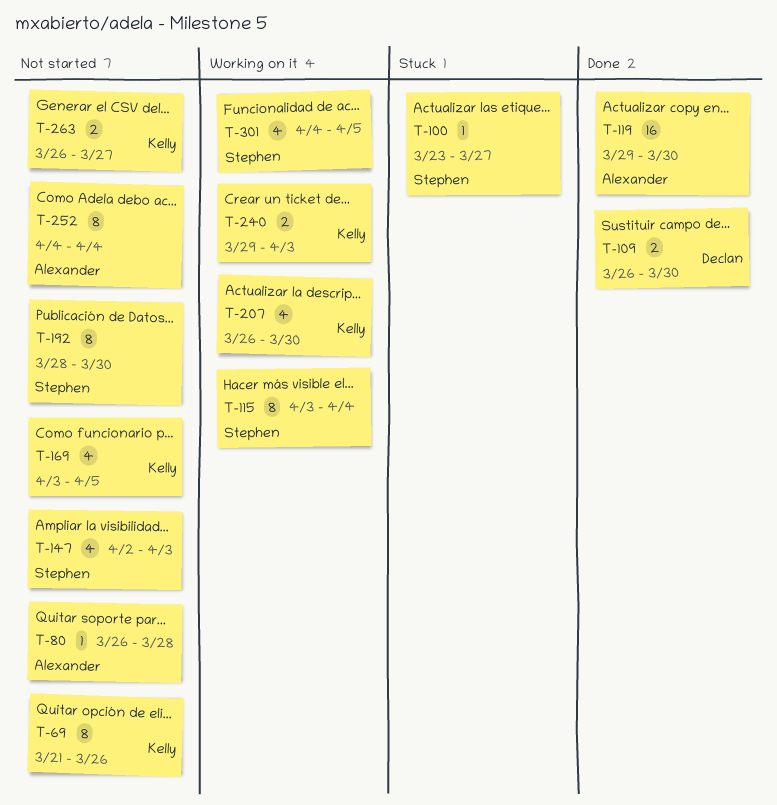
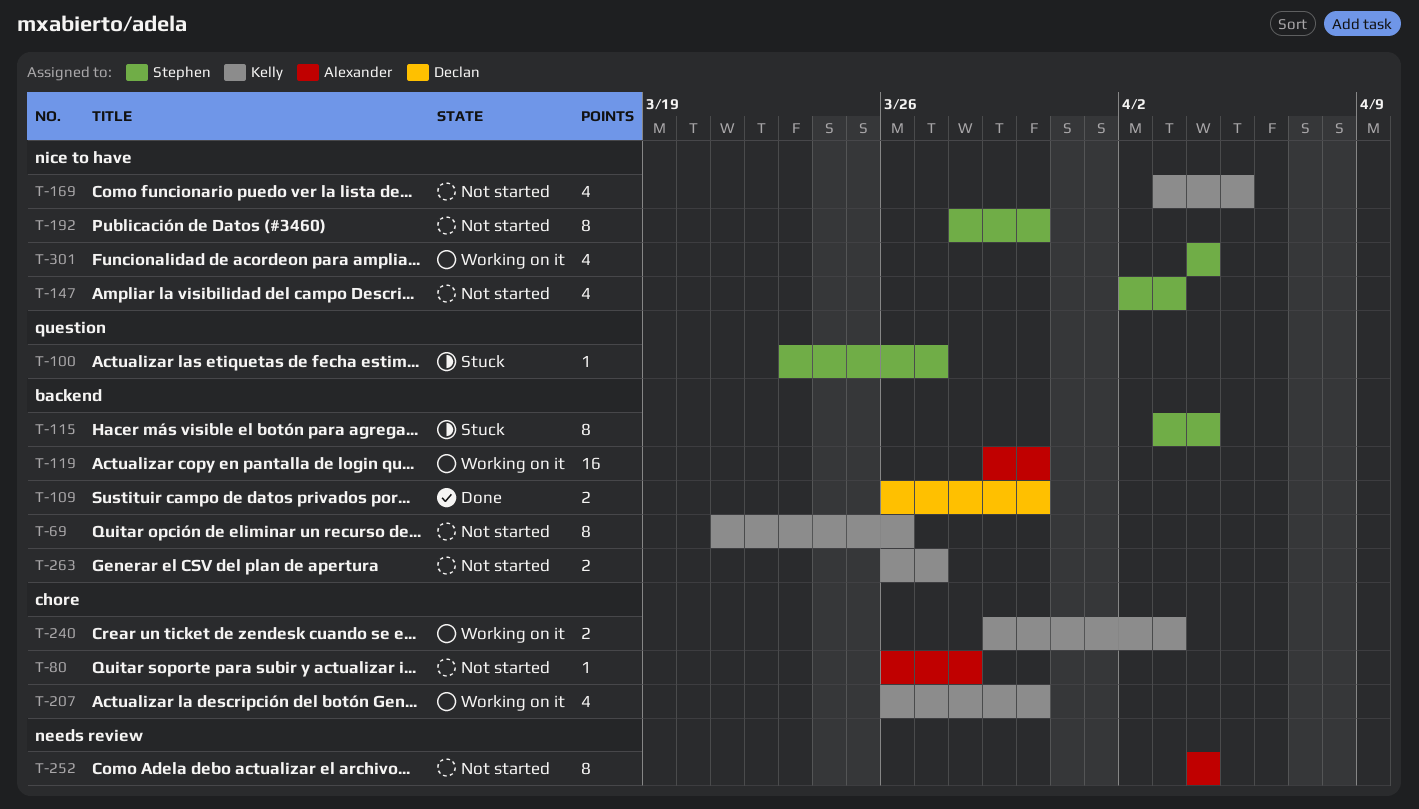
T-115, status: Working on it -> Stuck
T-119, status: Done -> Working on it
T-301, due: Apr 5 -> Apr 4

